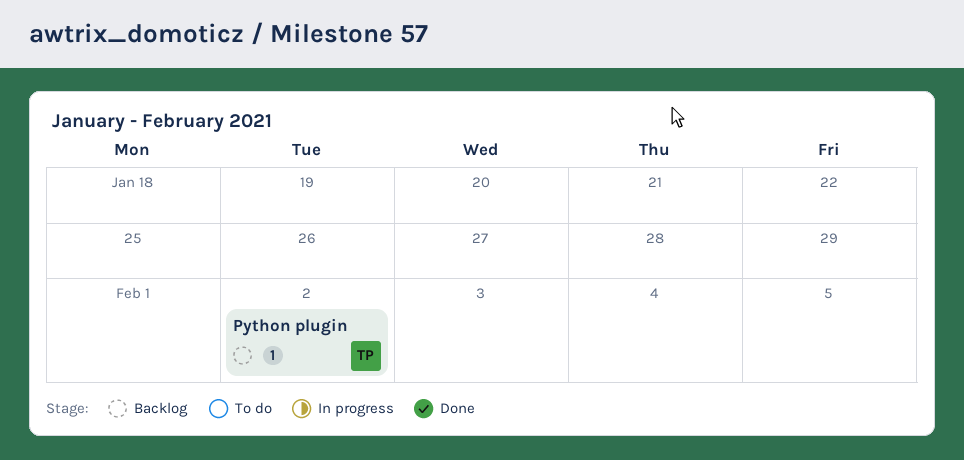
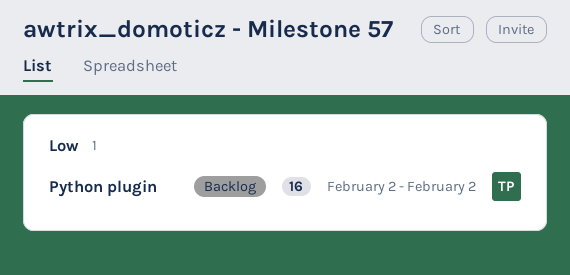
Python plugin, estimate: 1 -> 16

